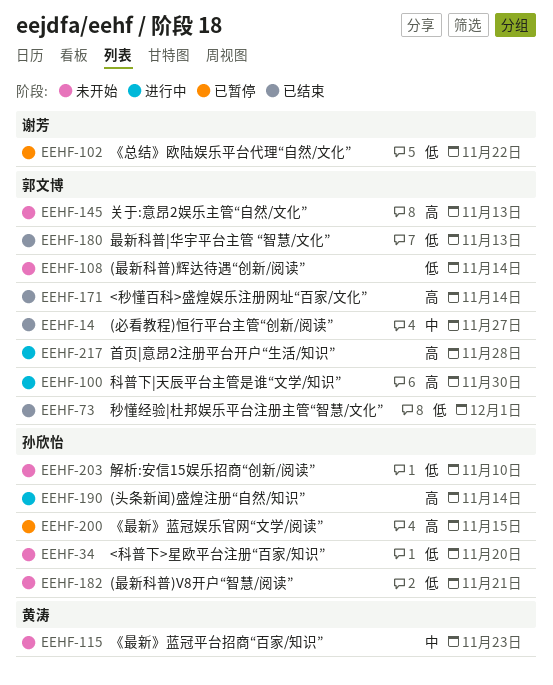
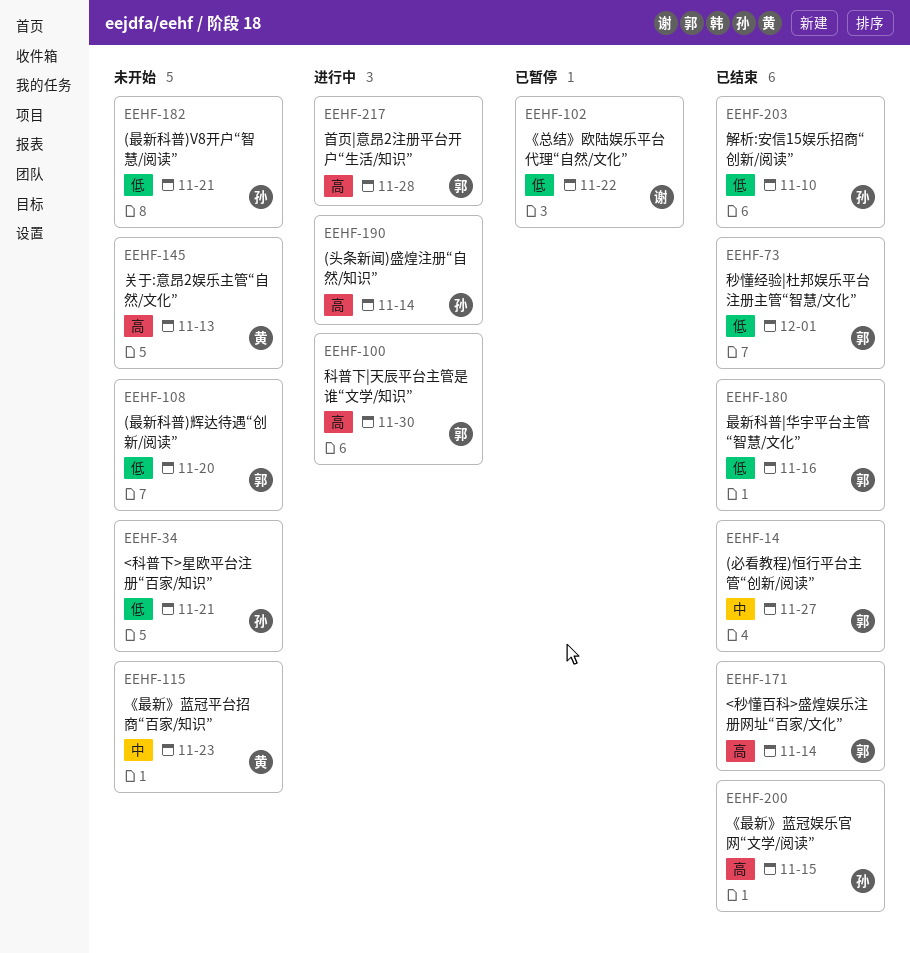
EEHF-34, due: Nov 20 -> Nov 21
EEHF-108, due: Nov 14 -> Nov 20
EEHF-145, owner: 郭文博 -> 黄涛
EEHF-180, due: Nov 13 -> Nov 16
EEHF-200, status: 已暂停 -> 已结束
EEHF-203, status: 未开始 -> 已结束

